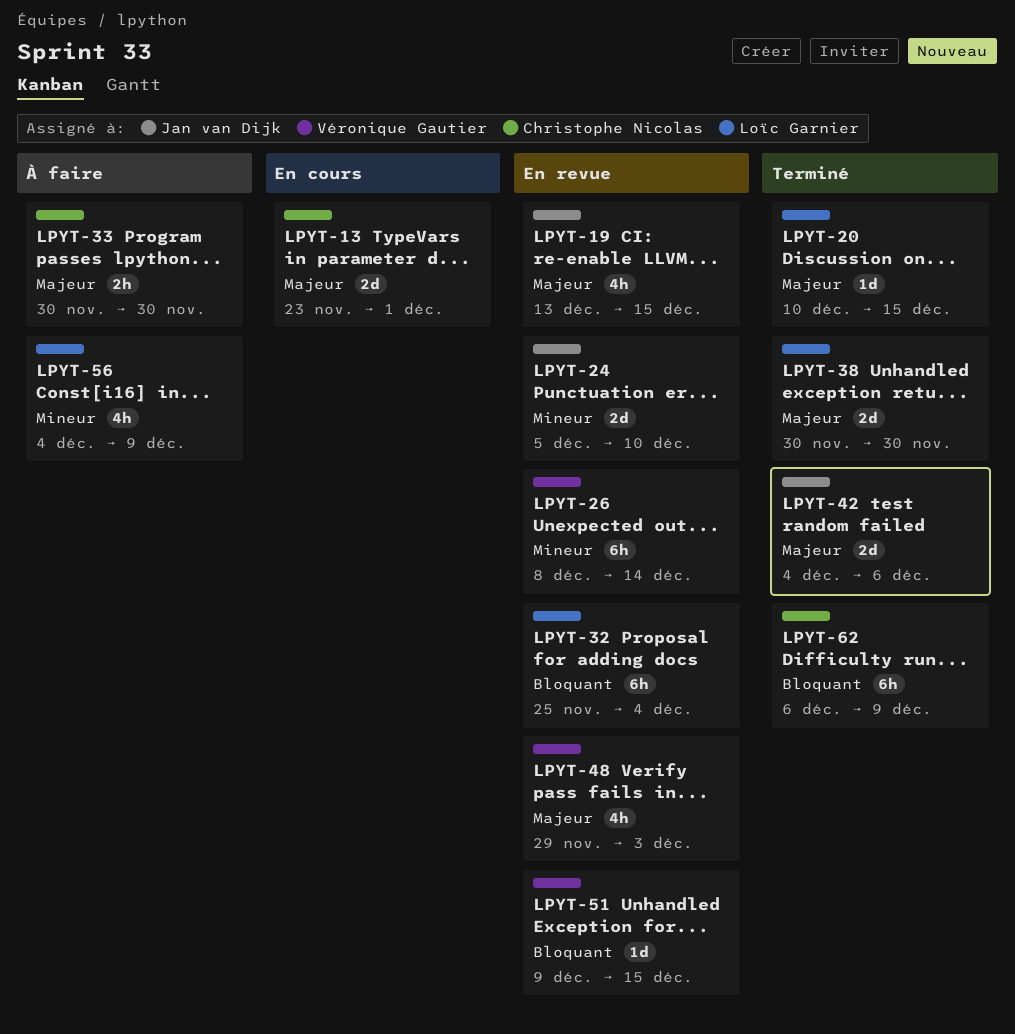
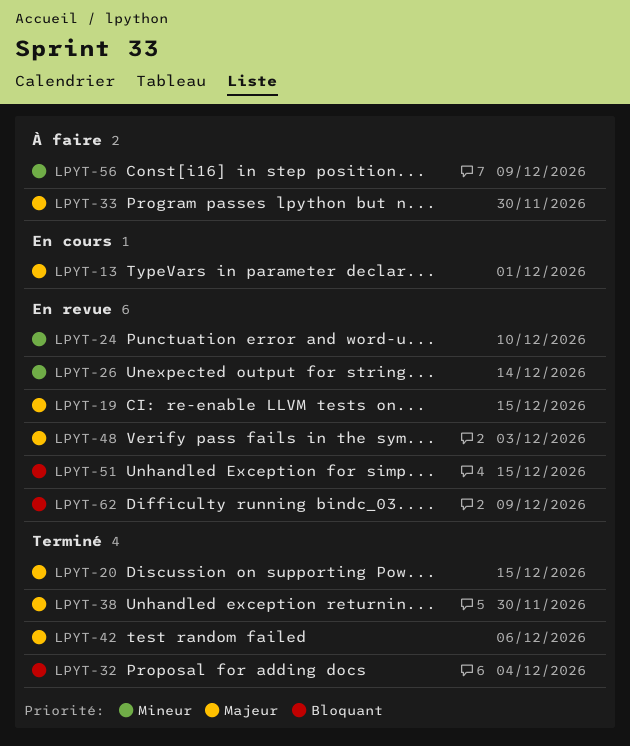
LPYT-32, status: En revue -> Terminé
LPYT-62, status: Terminé -> En revue

